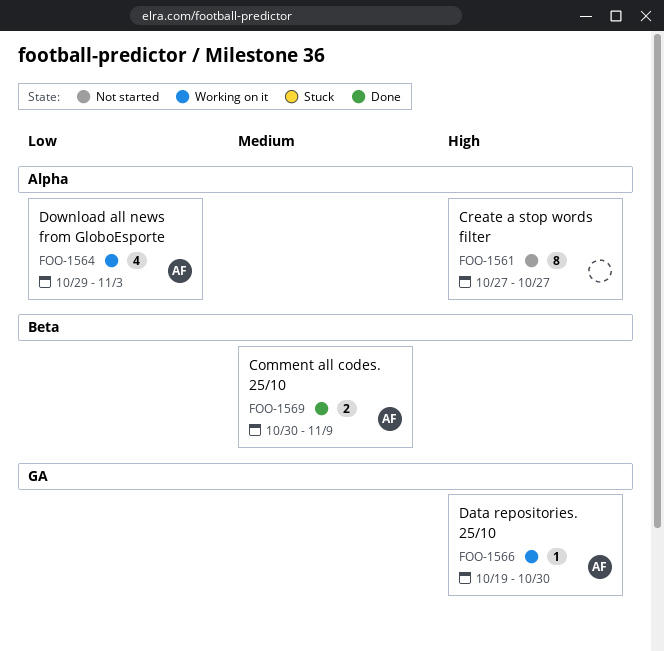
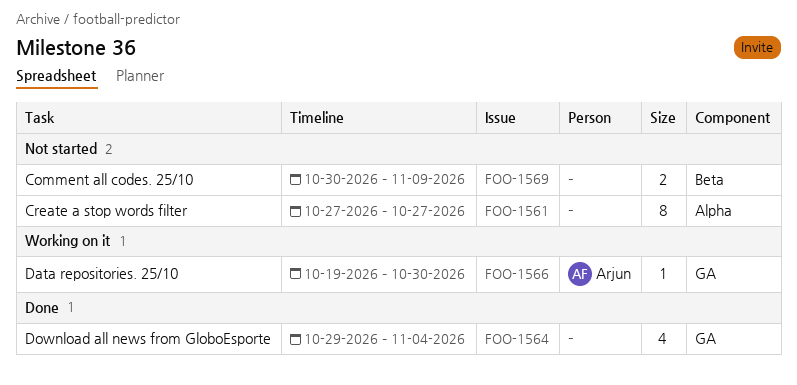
FOO-1564, status: Working on it -> Done
FOO-1564, owner: Arjun -> none
FOO-1564, label: Alpha -> GA
FOO-1564, due: Nov 3 -> Nov 4
FOO-1569, status: Done -> Not started
FOO-1569, owner: Arjun -> none

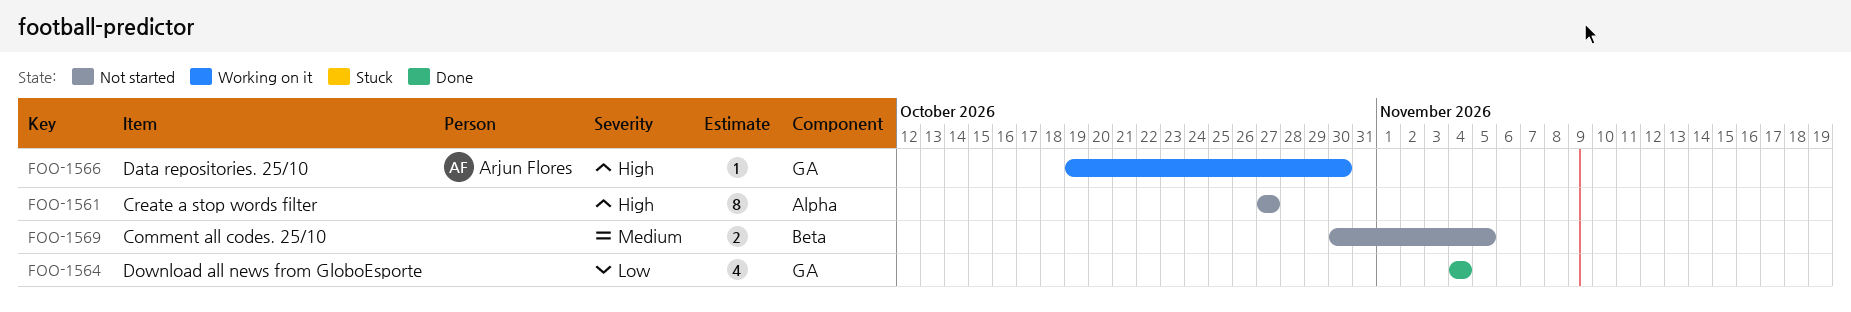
FOO-1564, start: Oct 29 -> Nov 4
FOO-1569, due: Nov 9 -> Nov 5

